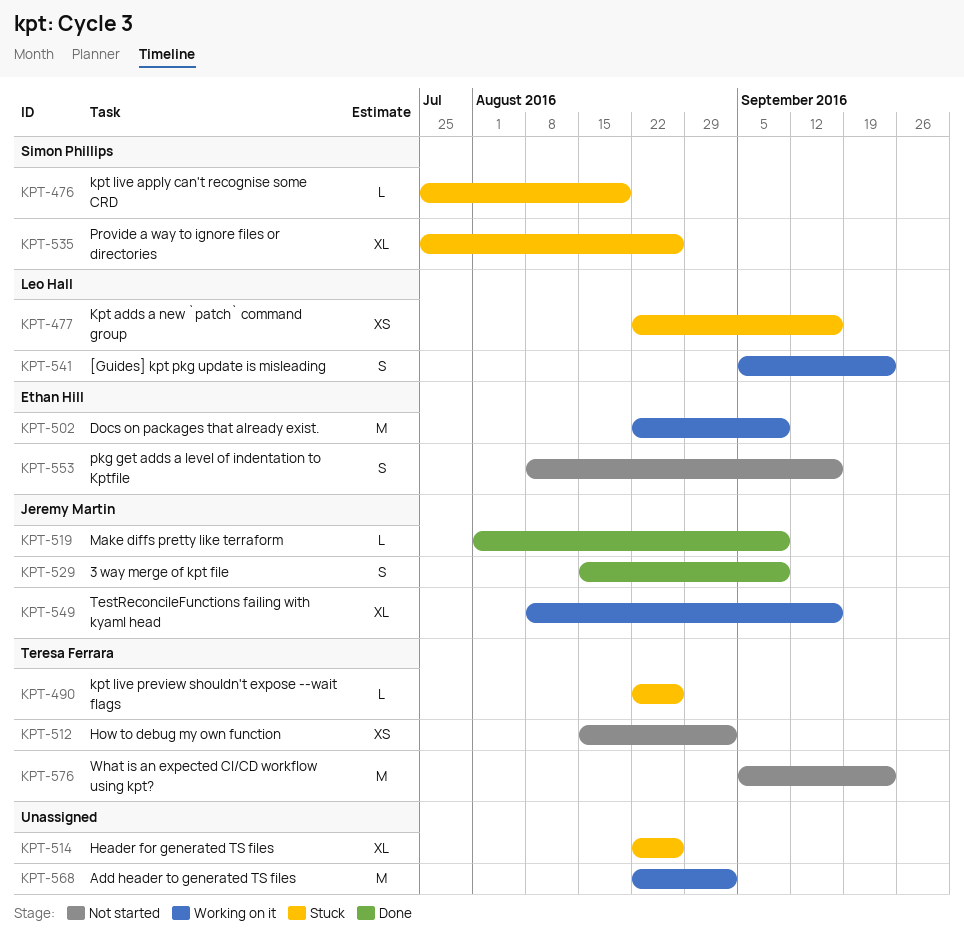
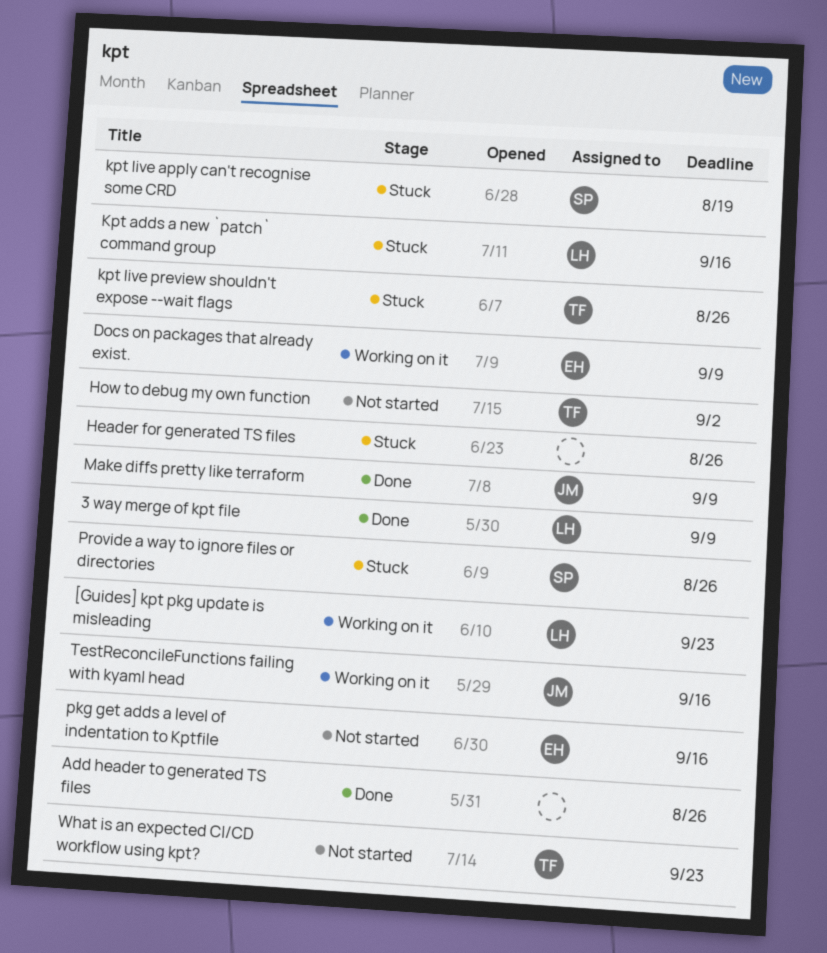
3 way merge of kpt file, owner: Jeremy Martin -> Leo Hall
Add header to generated TS files, status: Working on it -> Done
Add header to generated TS files, due: Sep 2 -> Aug 26

